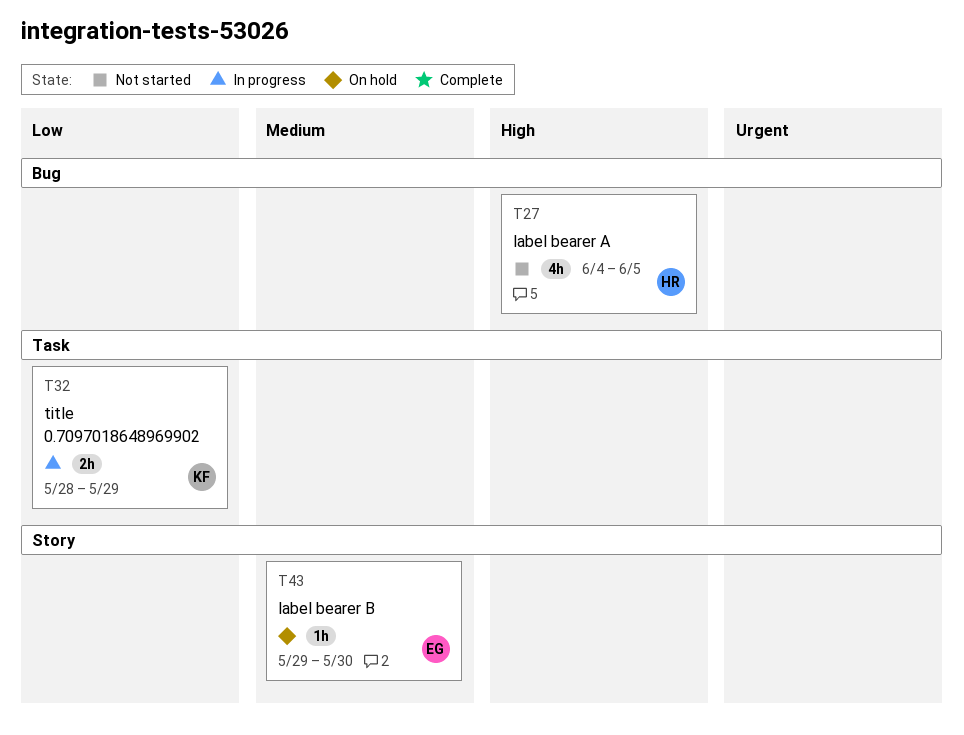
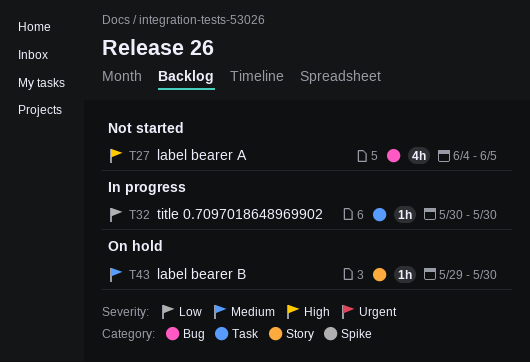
T32, estimate: 2h -> 1h
T32, start: May 28 -> May 30
T32, due: May 29 -> May 30

